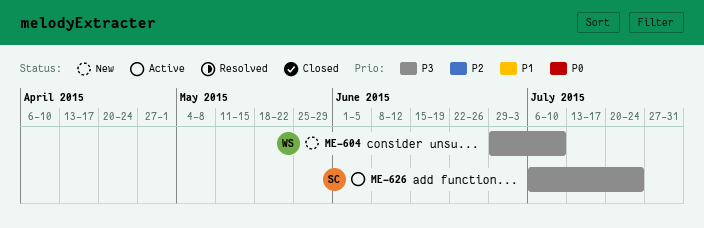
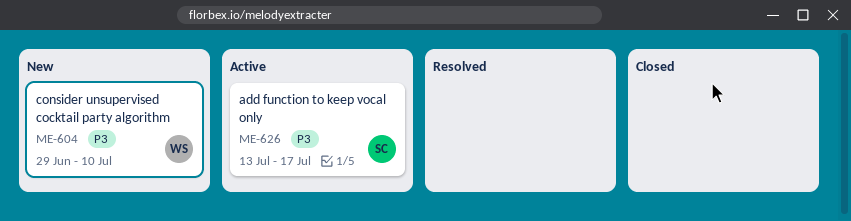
ME-626, start: Jul 6 -> Jul 13
ME-626, due: Jul 24 -> Jul 17

